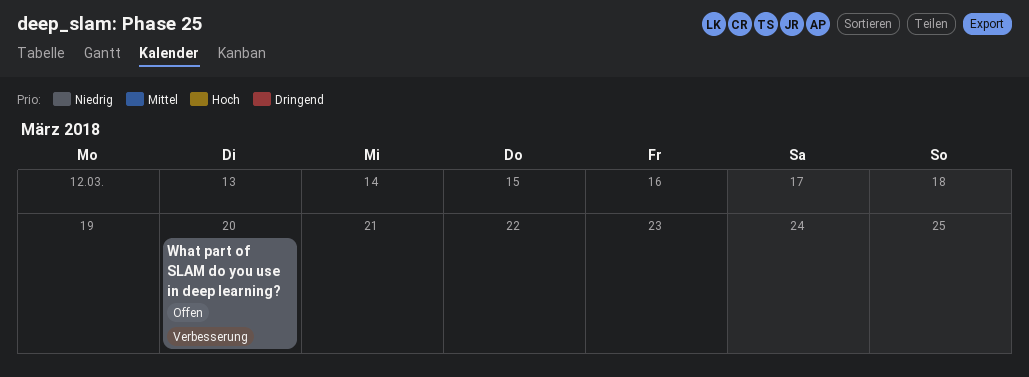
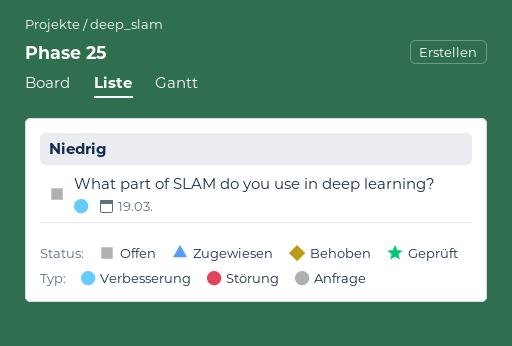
What part of SLAM do you use in deep learning?, due: Mar 20 -> Mar 19

